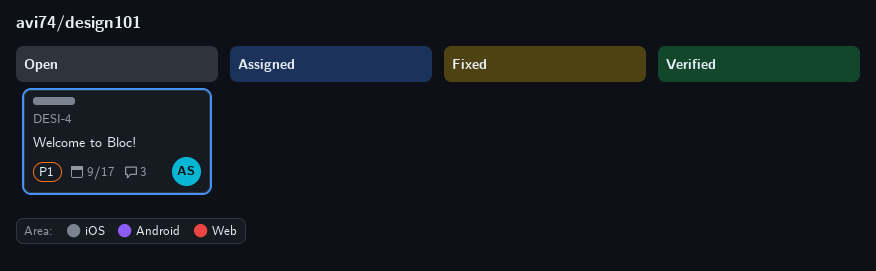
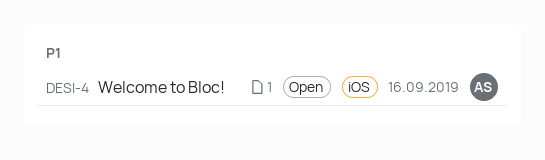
DESI-4, due: Sep 17 -> Sep 16

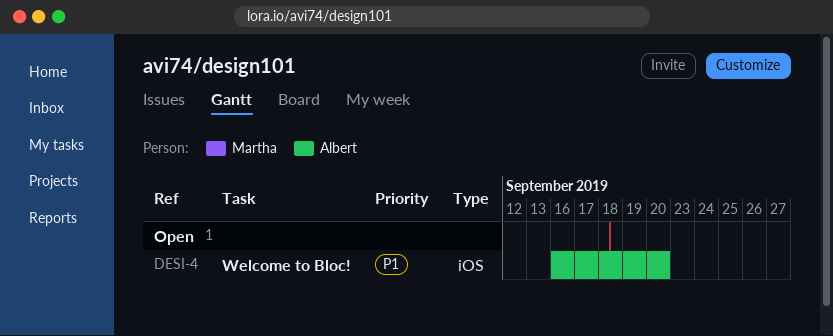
DESI-4, due: Sep 16 -> Sep 20

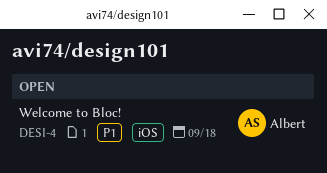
DESI-4, due: Sep 20 -> Sep 18

